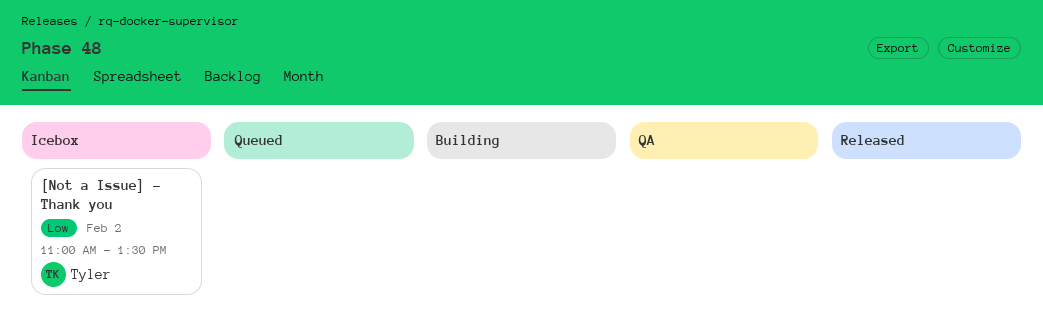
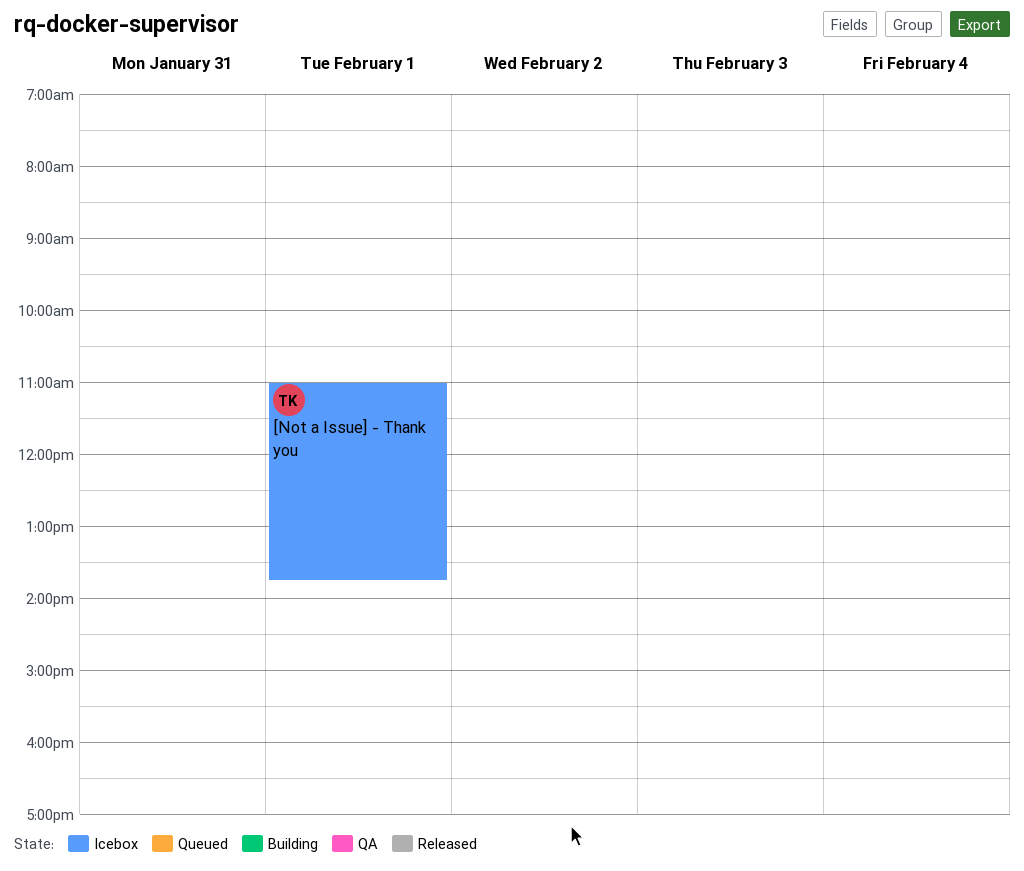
[Not a Issue] - Thank you, day: Feb 2 -> Feb 1
[Not a Issue] - Thank you, ends: 13:30 -> 13:45

